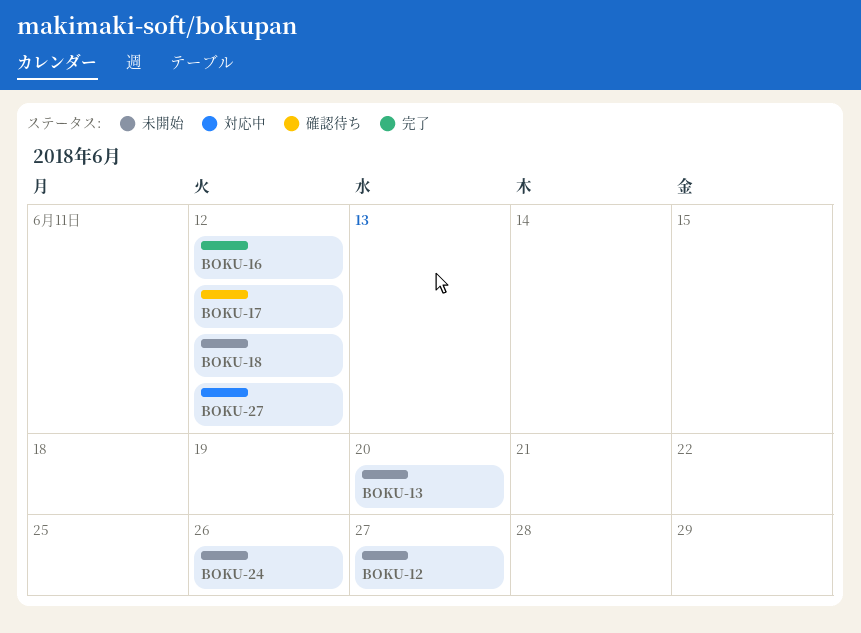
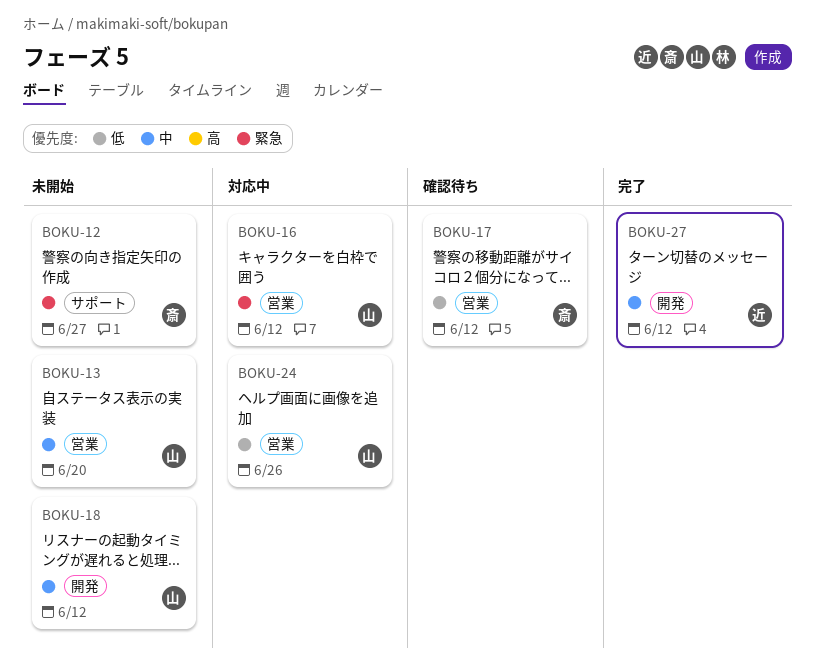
BOKU-16, status: 完了 -> 対応中
BOKU-24, status: 未開始 -> 対応中
BOKU-27, status: 対応中 -> 完了

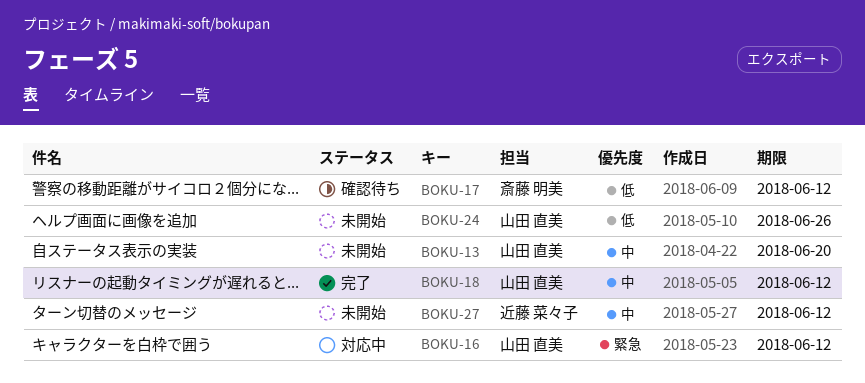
BOKU-12: present -> none
BOKU-18, status: 未開始 -> 完了
BOKU-24, status: 対応中 -> 未開始
BOKU-27, status: 完了 -> 未開始

